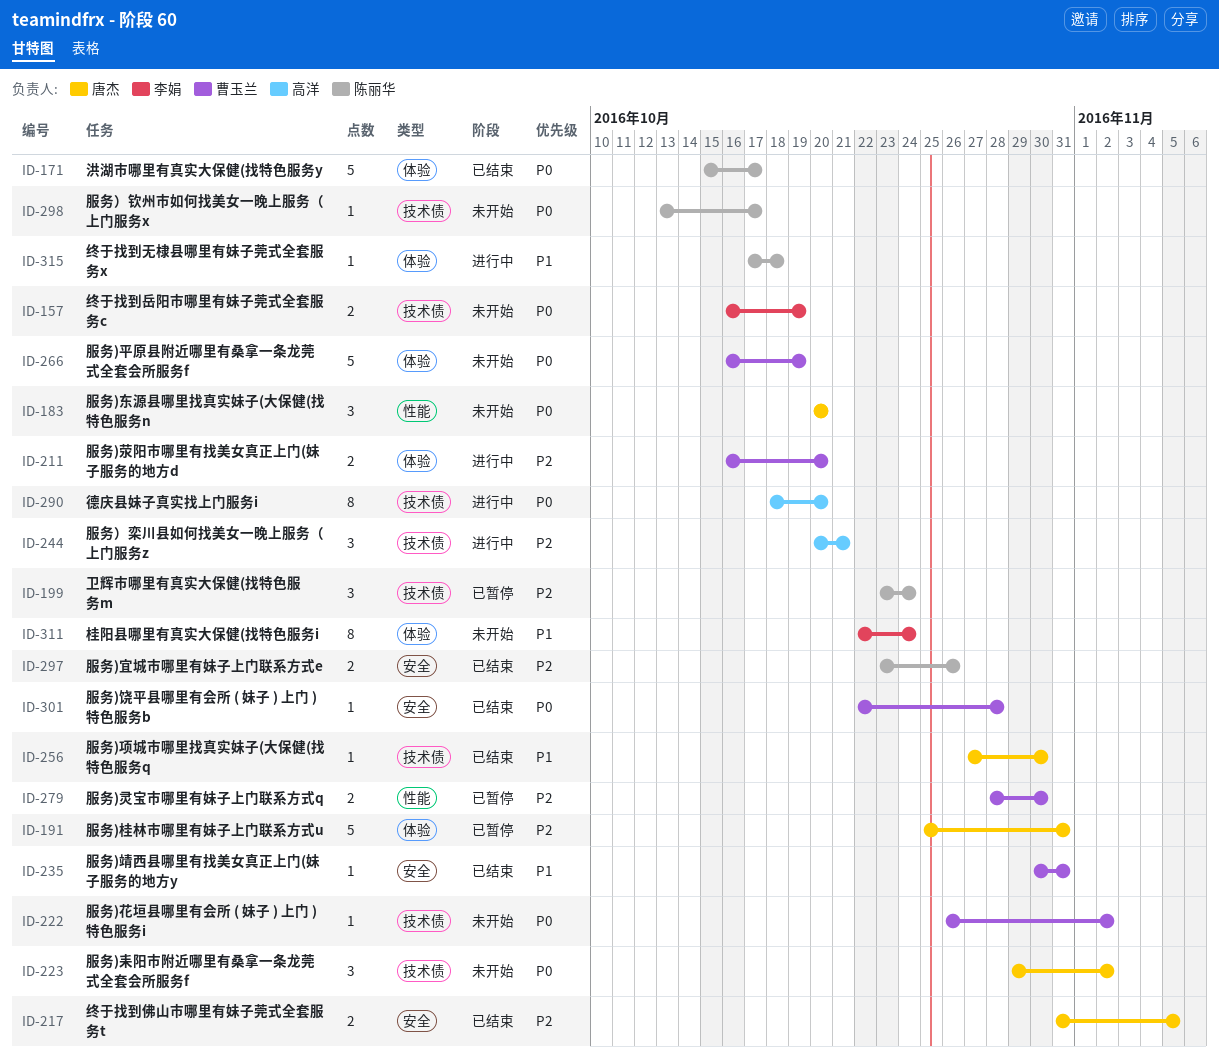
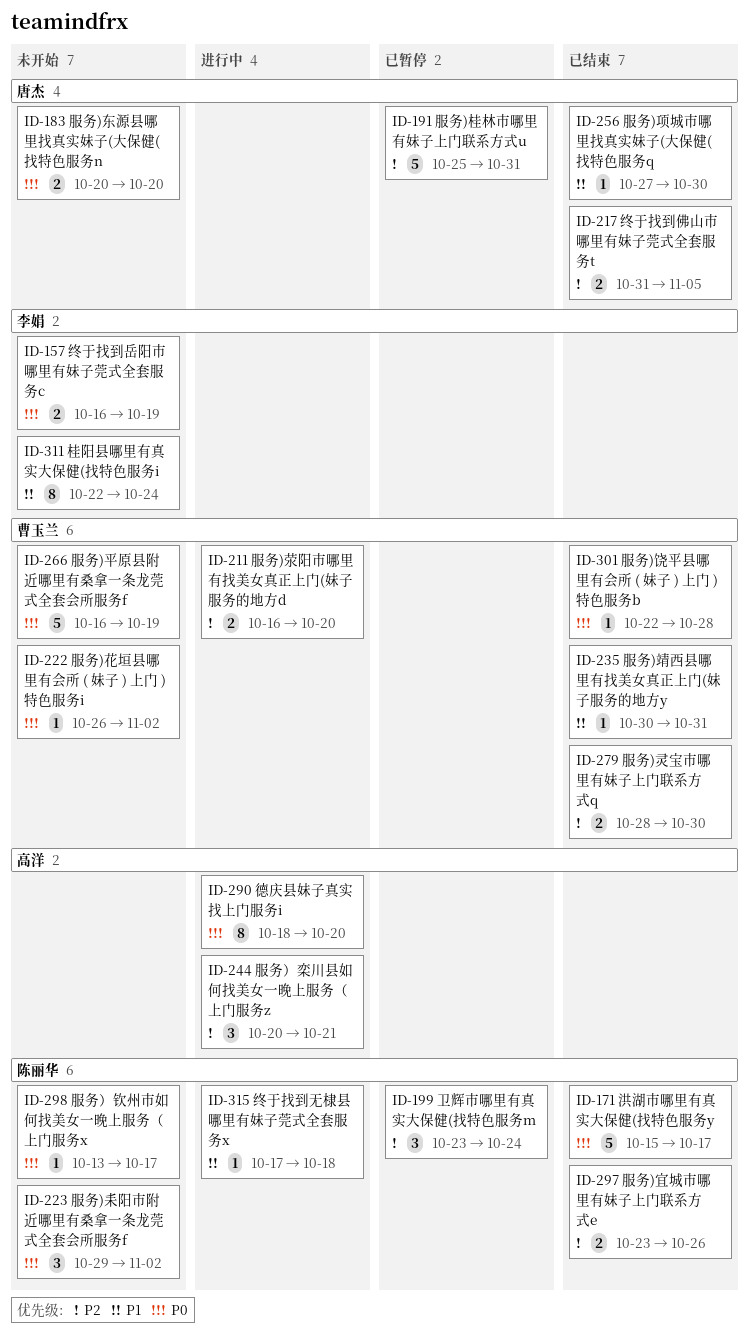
ID-183, estimate: 3 -> 2
ID-223, owner: 唐杰 -> 陈丽华
ID-279, status: 已暂停 -> 已结束

